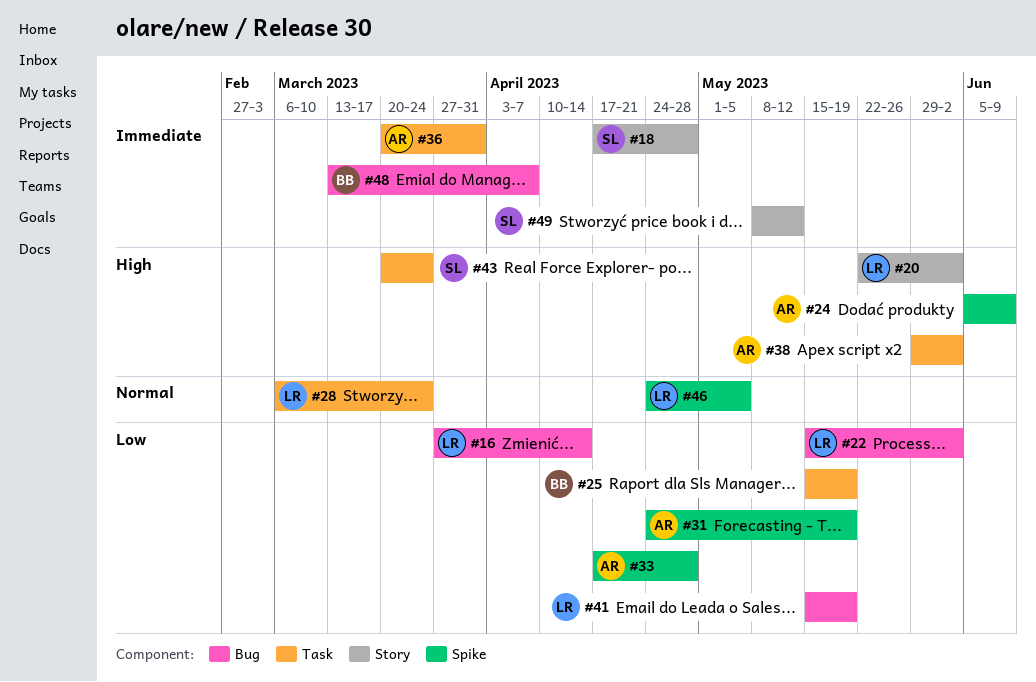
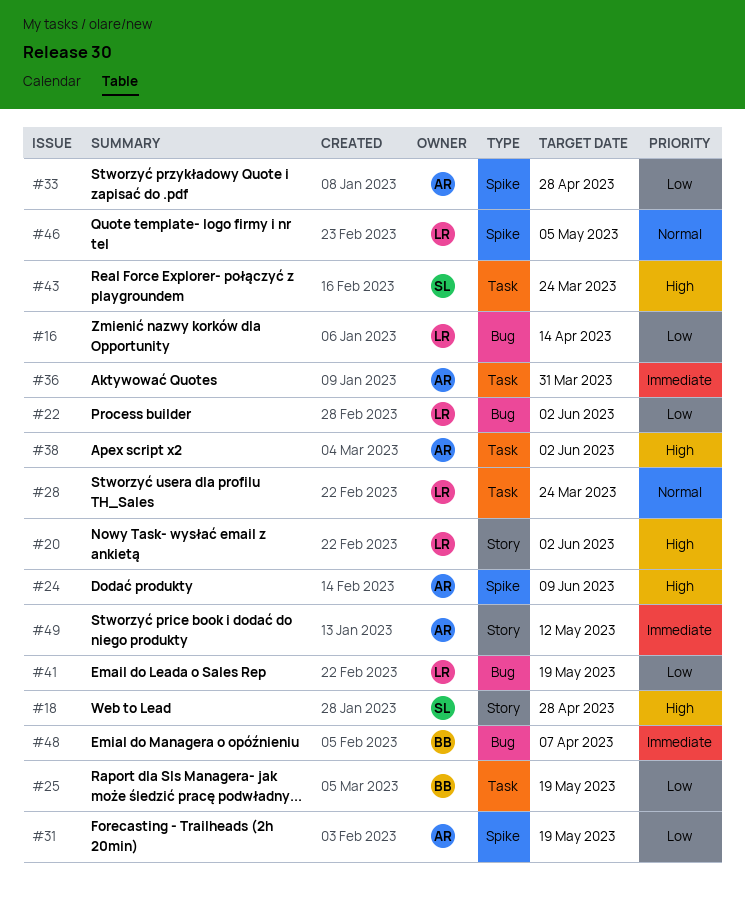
#18, priority: Immediate -> High
#49, owner: SL -> AR

